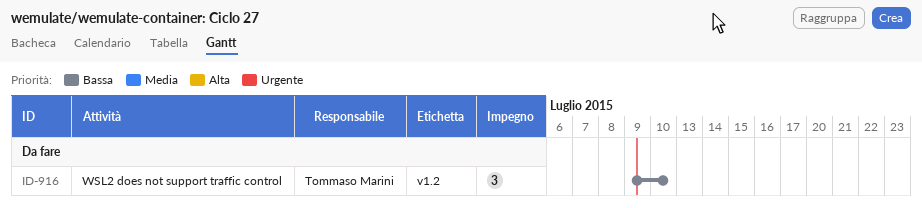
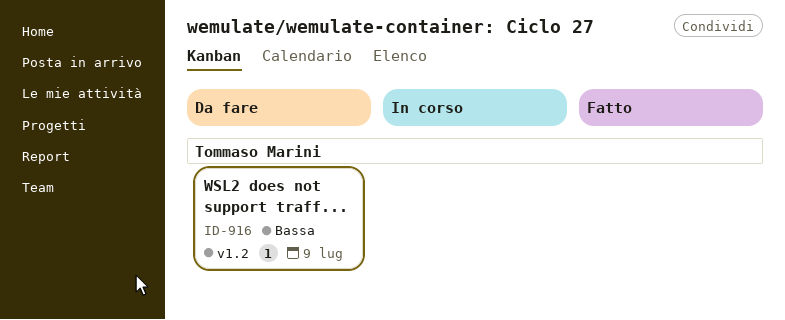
ID-916, estimate: 3 -> 1
ID-916, due: Jul 10 -> Jul 9

